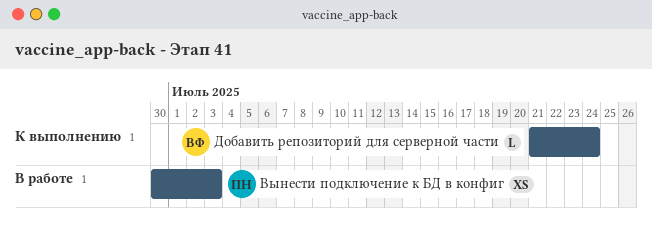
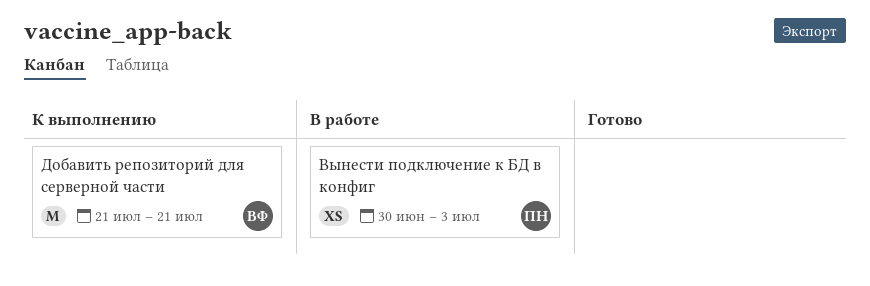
Добавить репозиторий для серверной части, estimate: L -> M
Добавить репозиторий для серверной части, due: Jul 24 -> Jul 21

